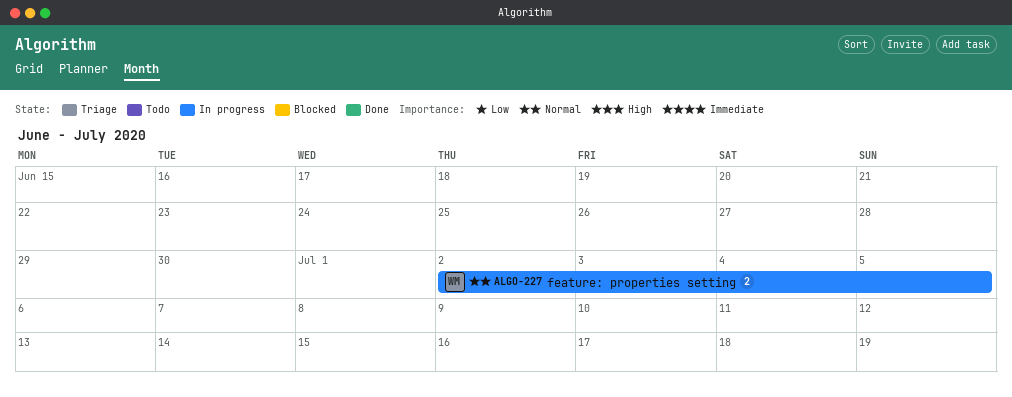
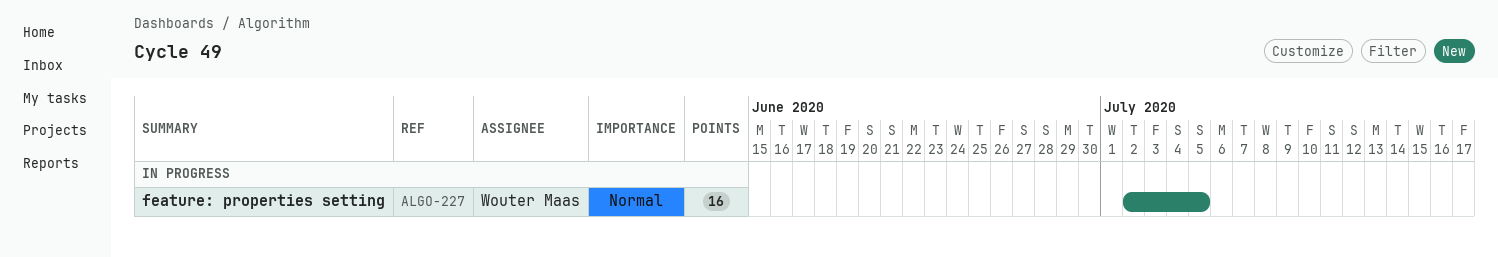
ALGO-227, estimate: 2 -> 16

